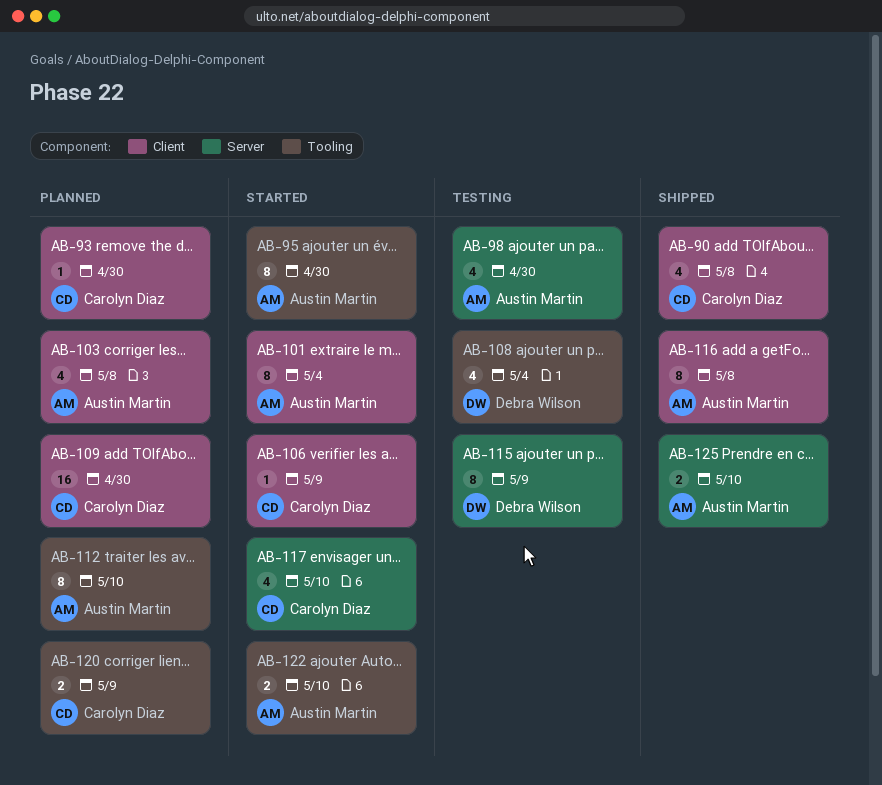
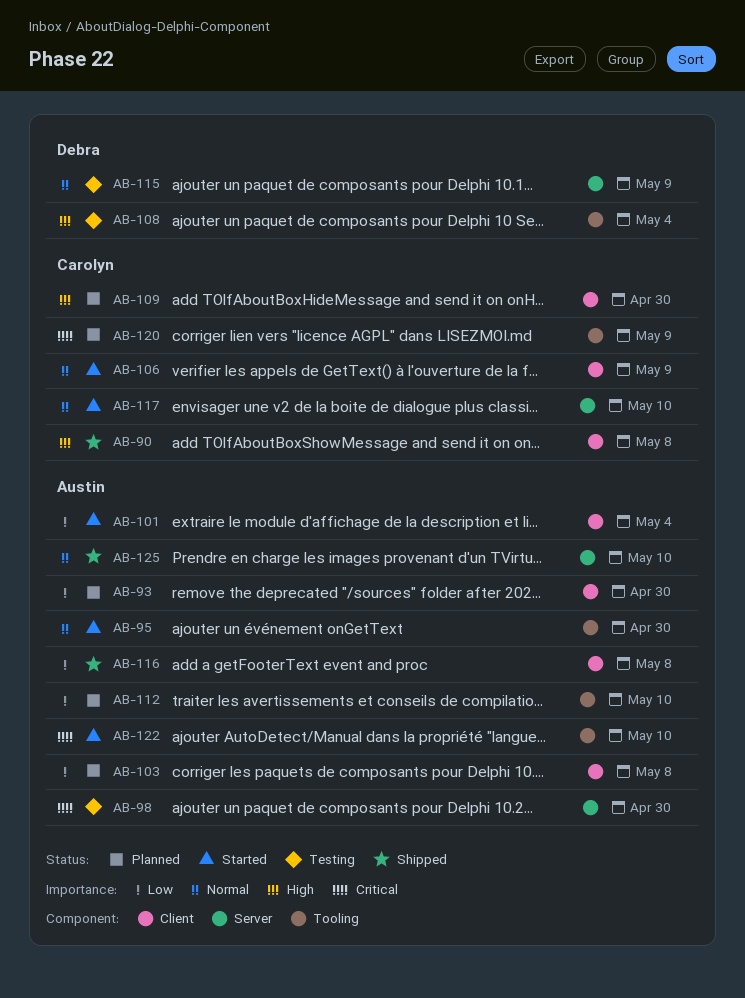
AB-93, owner: Carolyn Diaz -> Austin Martin

